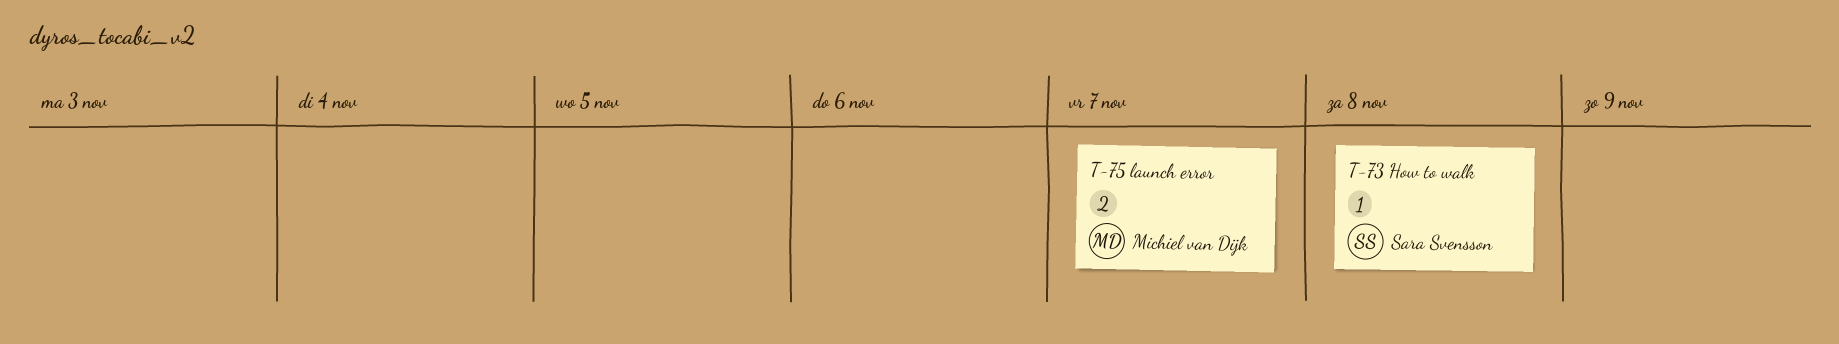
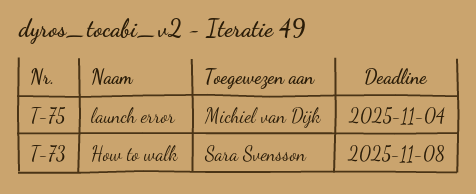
T-75, due: Nov 7 -> Nov 4

